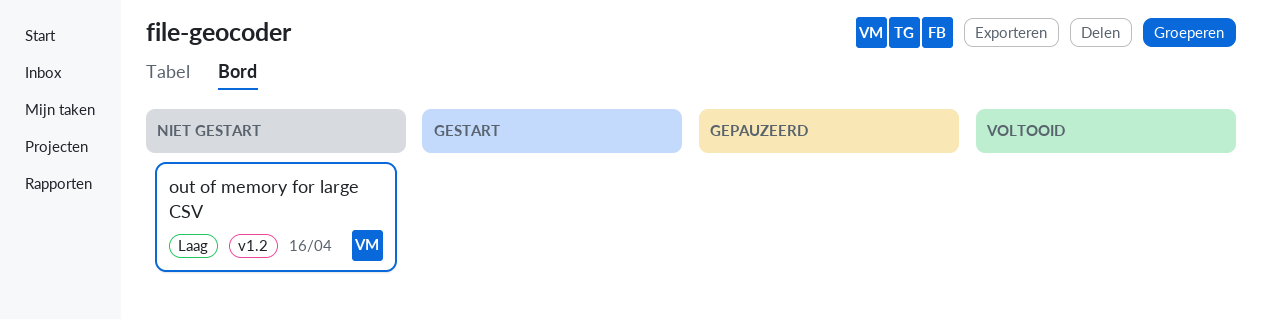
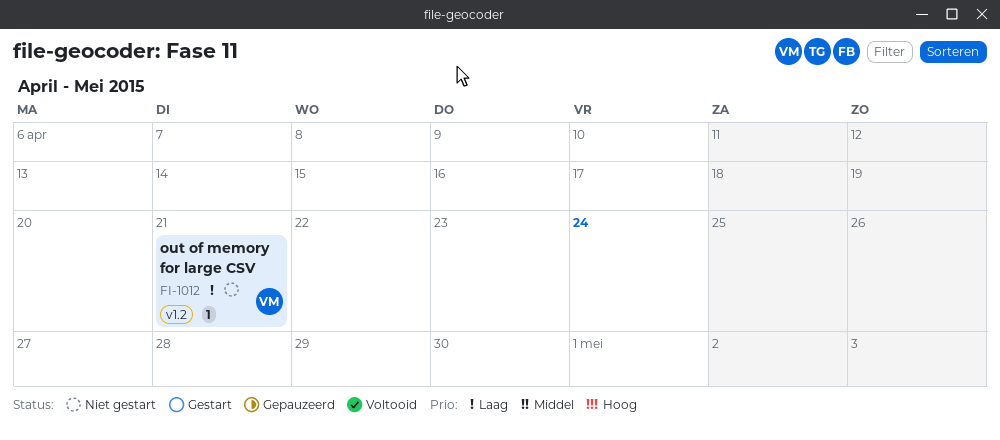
out of memory for large CSV, due: Apr 16 -> Apr 21

